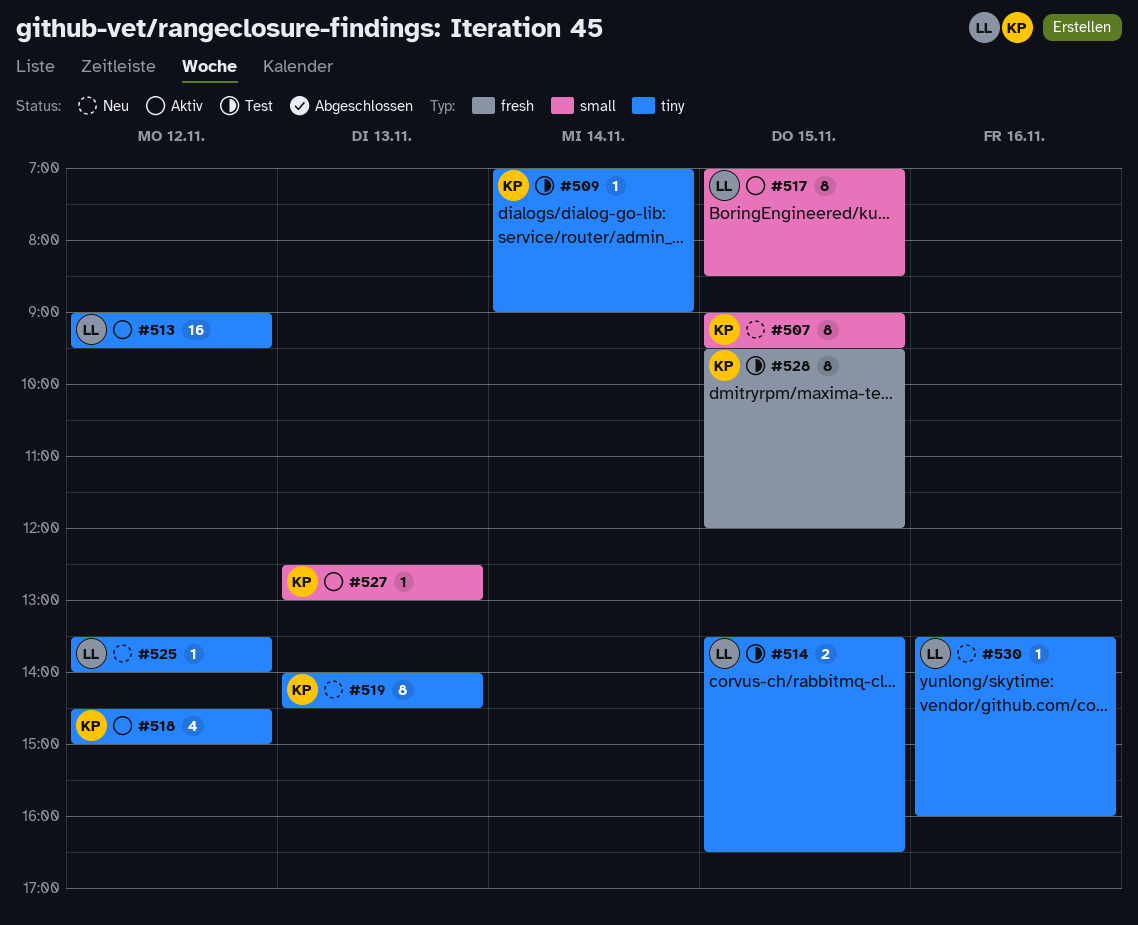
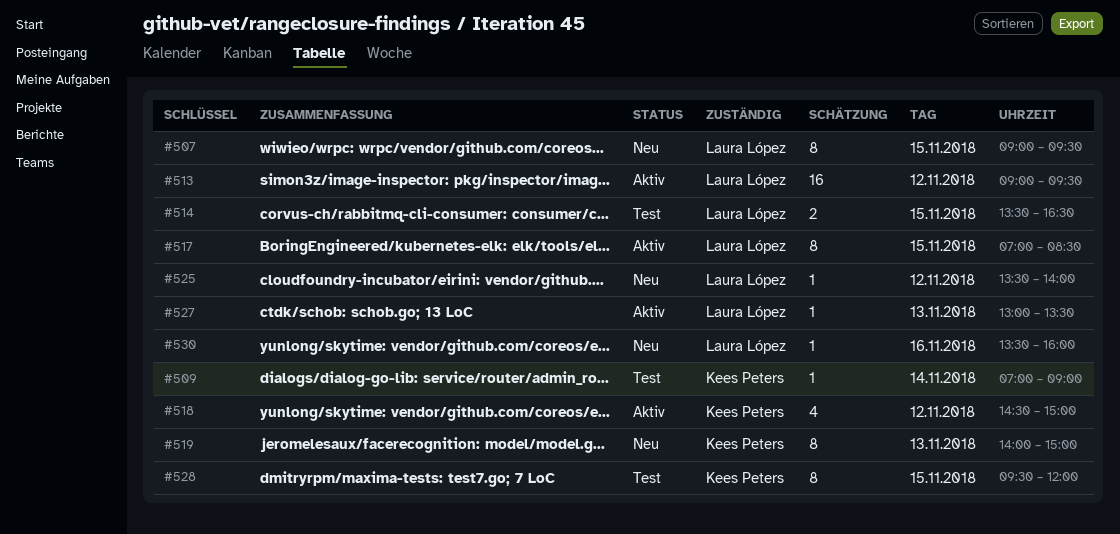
#507, owner: Kees Peters -> Laura López
#519, ends: 14:30 -> 15:00
#527, owner: Kees Peters -> Laura López
#527, begins: 12:30 -> 13:00
#527, ends: 13:00 -> 13:30

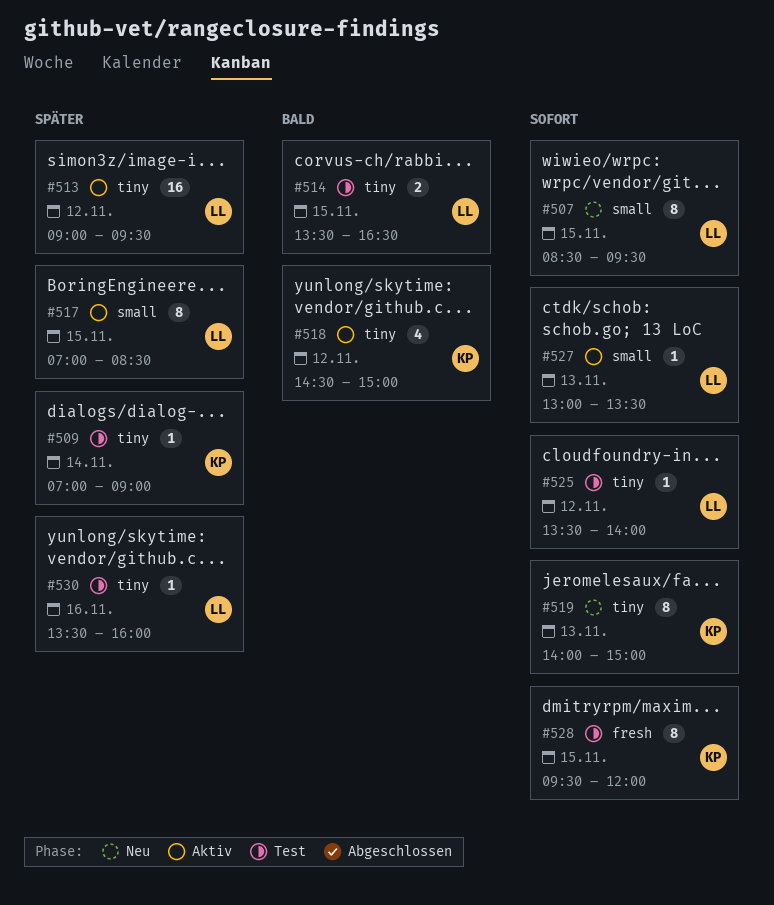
#507, begins: 09:00 -> 08:30
#525, status: Neu -> Test
#530, status: Neu -> Test

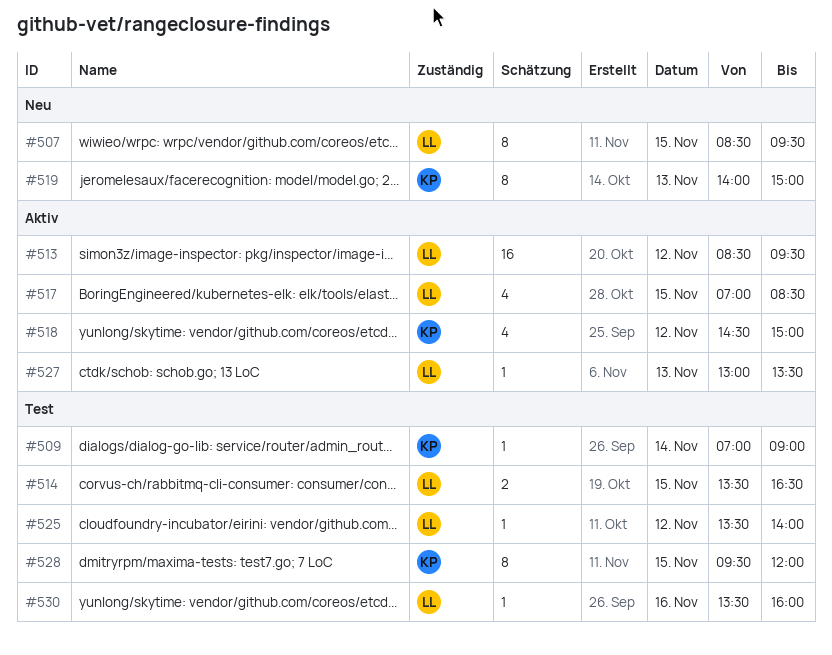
#513, begins: 09:00 -> 08:30
#517, estimate: 8 -> 4

